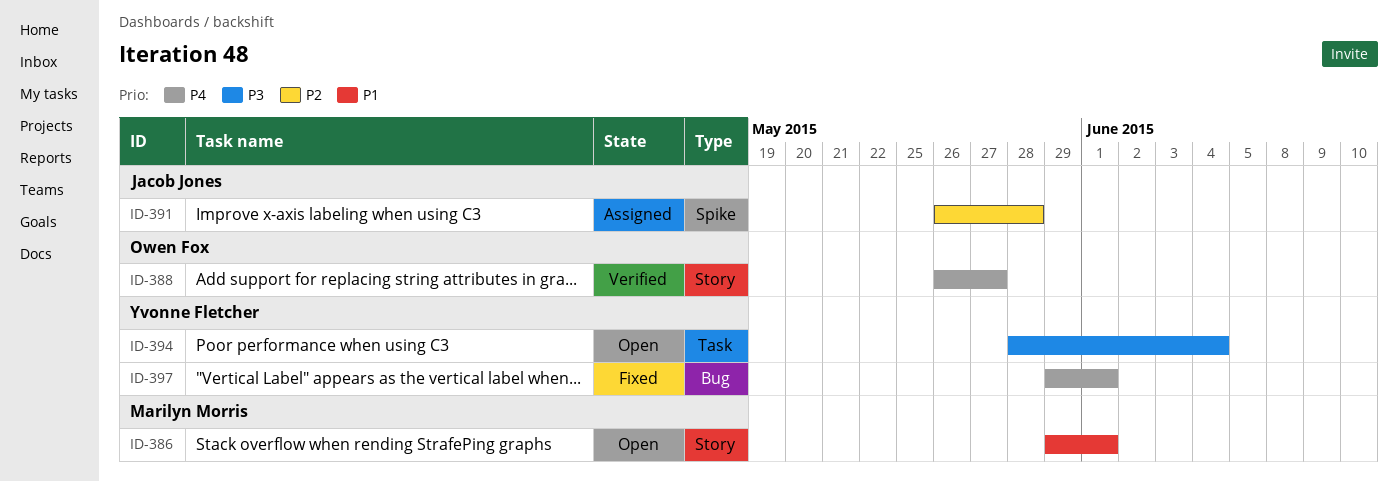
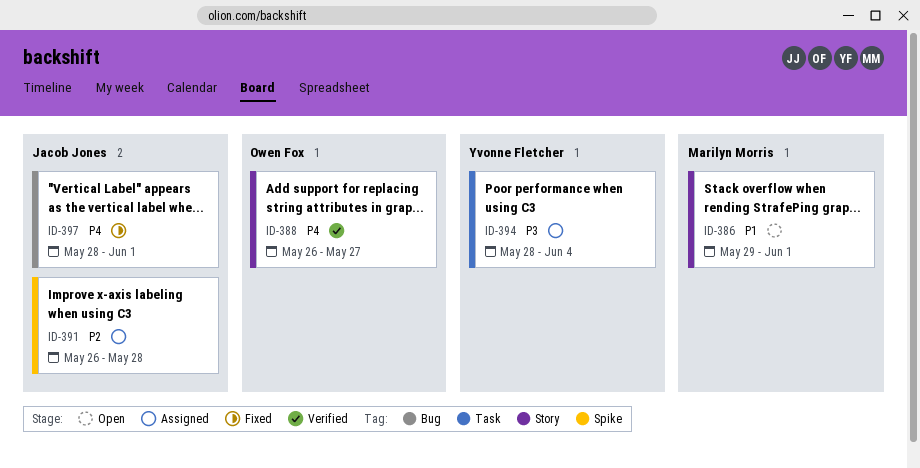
ID-394, status: Open -> Assigned
ID-397, owner: Yvonne Fletcher -> Jacob Jones
ID-397, start: May 29 -> May 28

